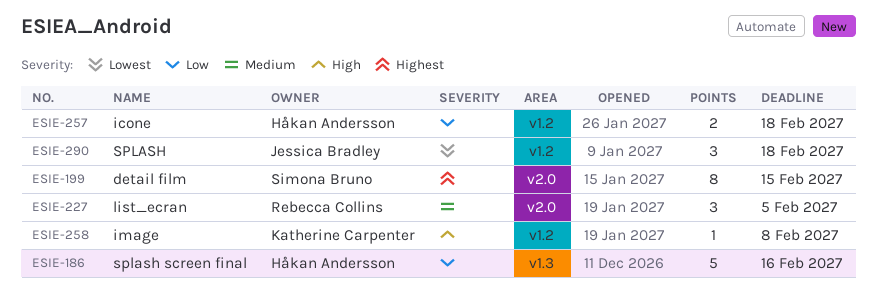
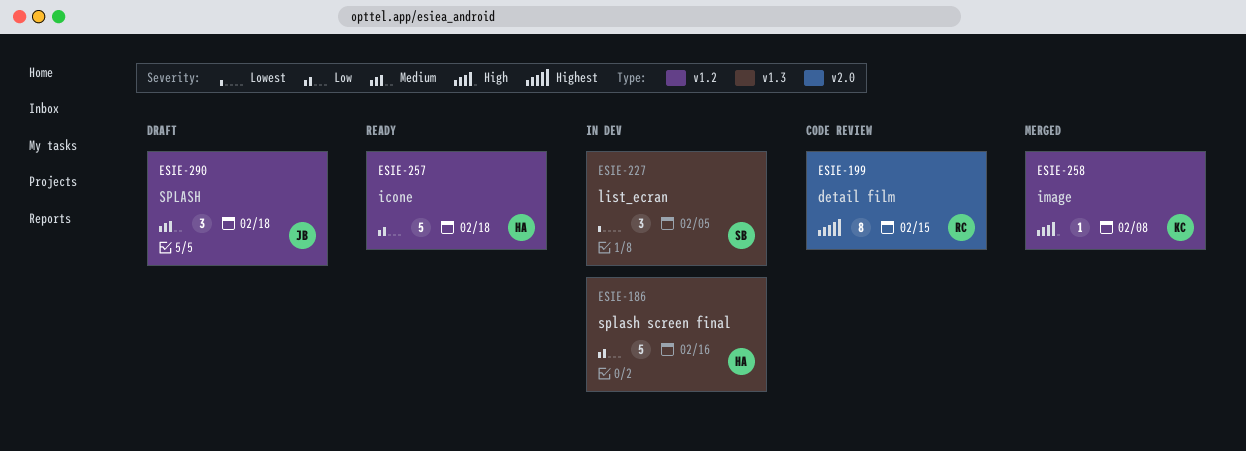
ESIE-199, owner: Simona Bruno -> Rebecca Collins
ESIE-227, owner: Rebecca Collins -> Simona Bruno
ESIE-227, priority: Medium -> Lowest
ESIE-227, label: v2.0 -> v1.3
ESIE-257, estimate: 2 -> 5
ESIE-290, priority: Lowest -> Medium

